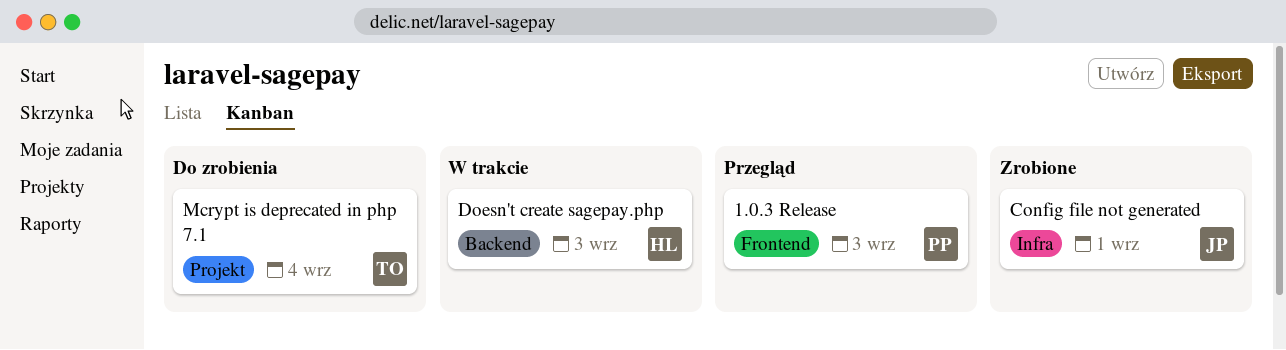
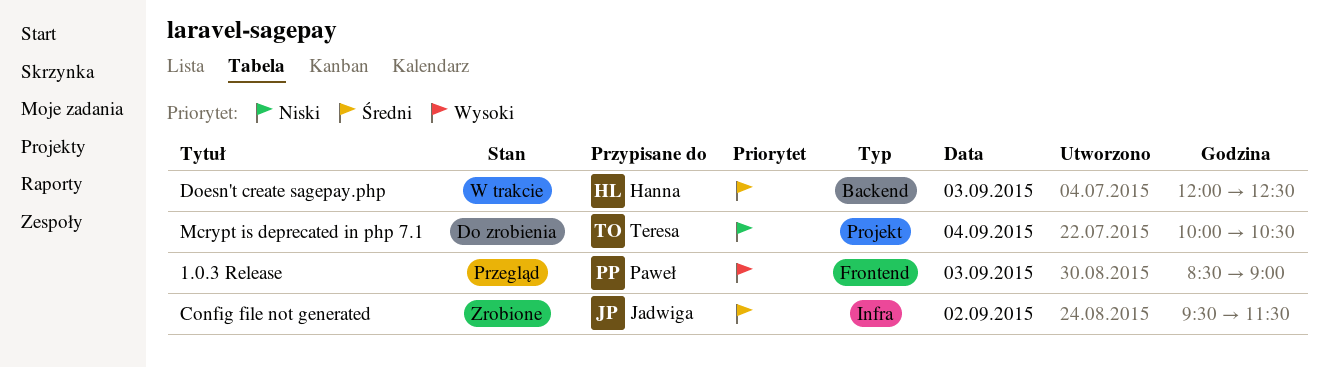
Config file not generated, day: Sep 1 -> Sep 2

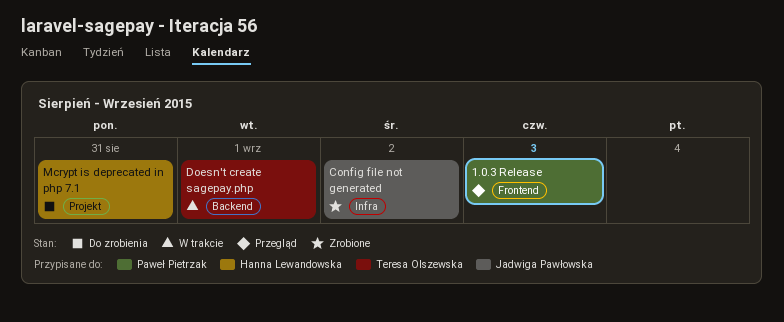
Doesn't create sagepay.php, owner: Hanna Lewandowska -> Teresa Olszewska
Doesn't create sagepay.php, day: Sep 3 -> Sep 1
Mcrypt is deprecated in php 7.1, owner: Teresa Olszewska -> Hanna Lewandowska
Mcrypt is deprecated in php 7.1, day: Sep 4 -> Aug 31

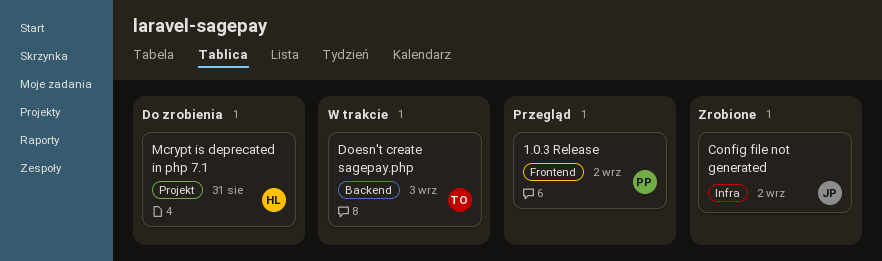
1.0.3 Release, day: Sep 3 -> Sep 2
Doesn't create sagepay.php, day: Sep 1 -> Sep 3

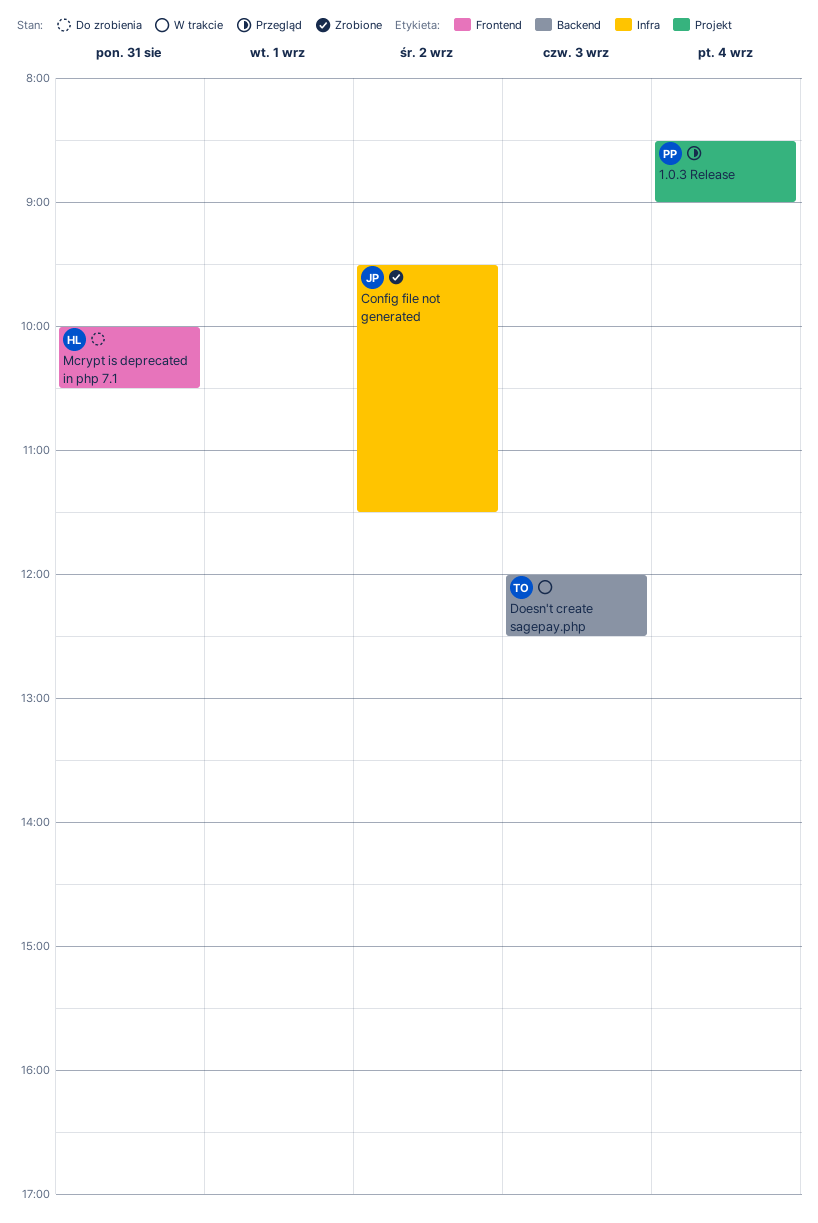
1.0.3 Release, label: Frontend -> Projekt
1.0.3 Release, day: Sep 2 -> Sep 4
Mcrypt is deprecated in php 7.1, label: Projekt -> Frontend

